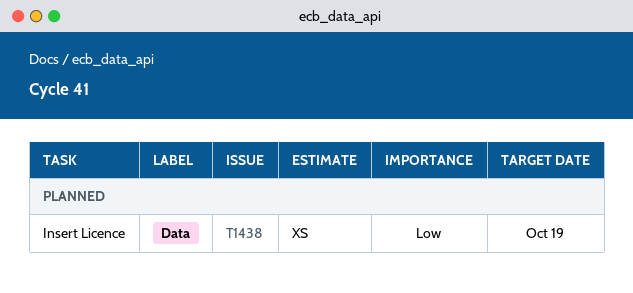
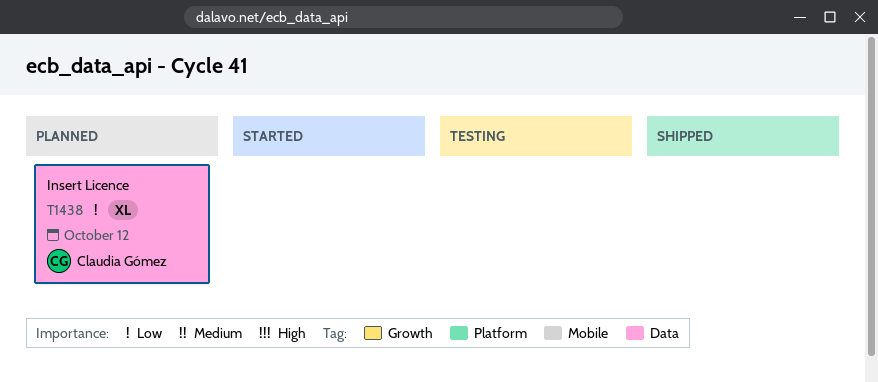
T1438, estimate: XS -> XL
T1438, due: Oct 19 -> Oct 12

